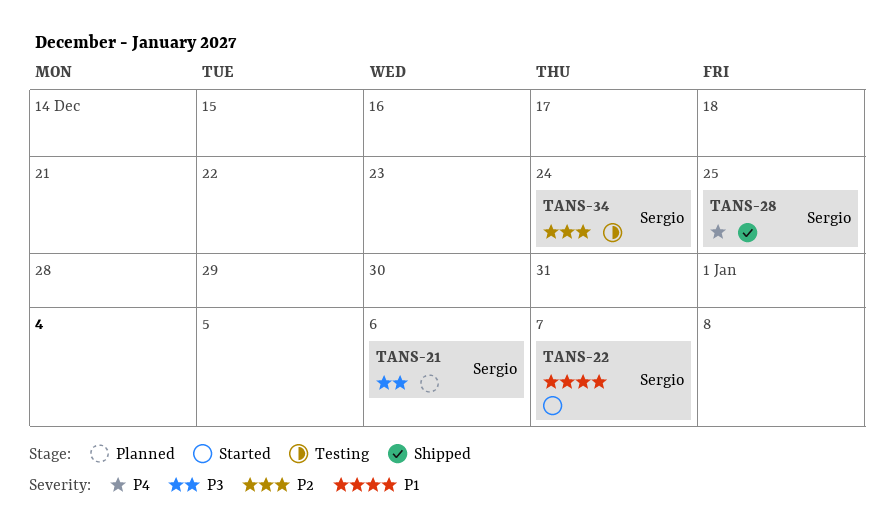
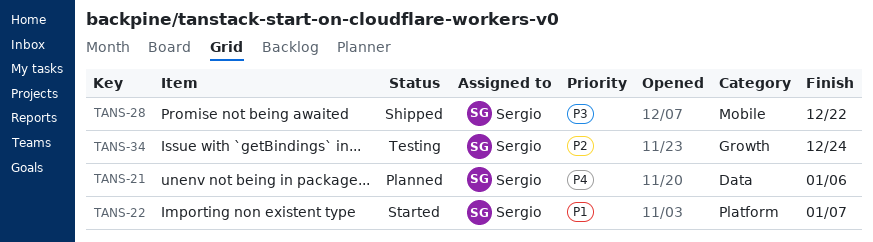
TANS-21, priority: P3 -> P4
TANS-28, priority: P4 -> P3
TANS-28, due: Dec 25 -> Dec 22

